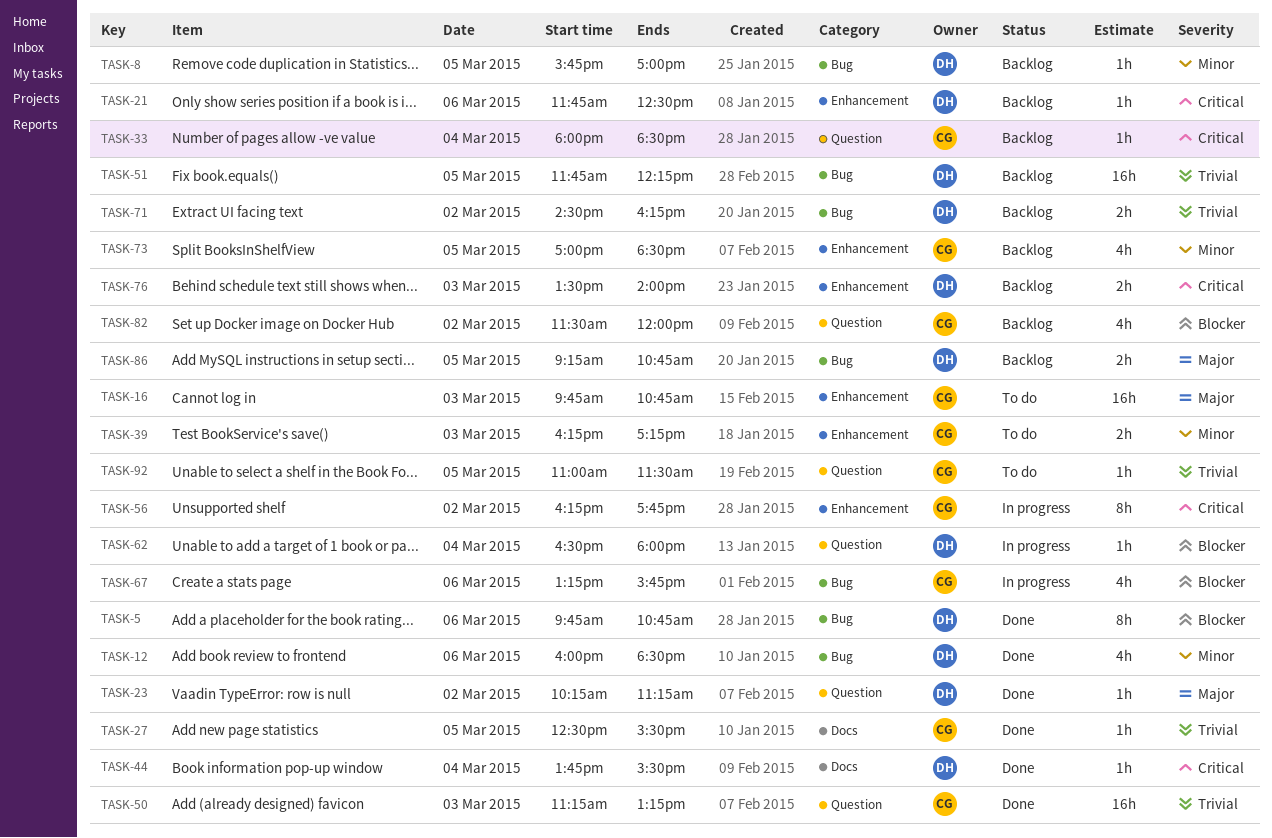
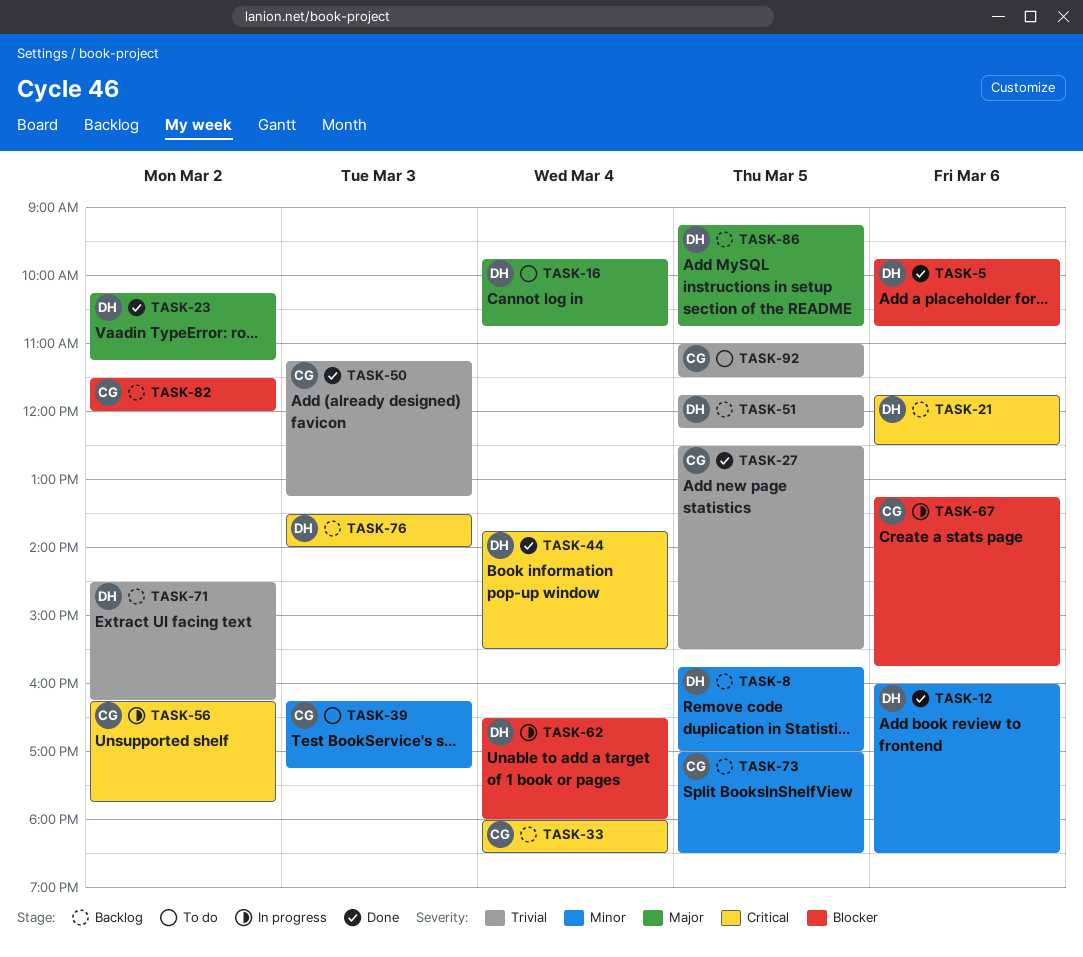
TASK-16, owner: CG -> DH
TASK-16, day: Mar 3 -> Mar 4

